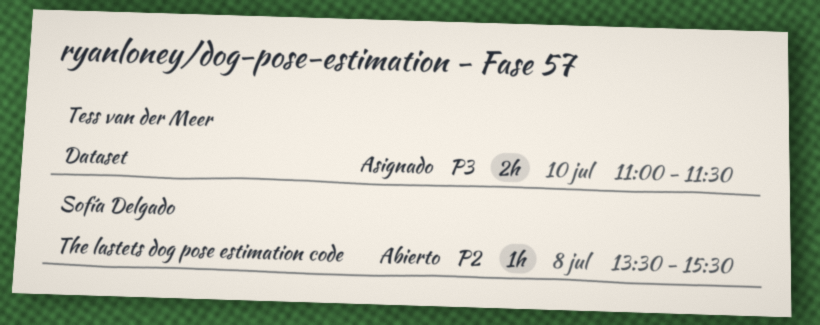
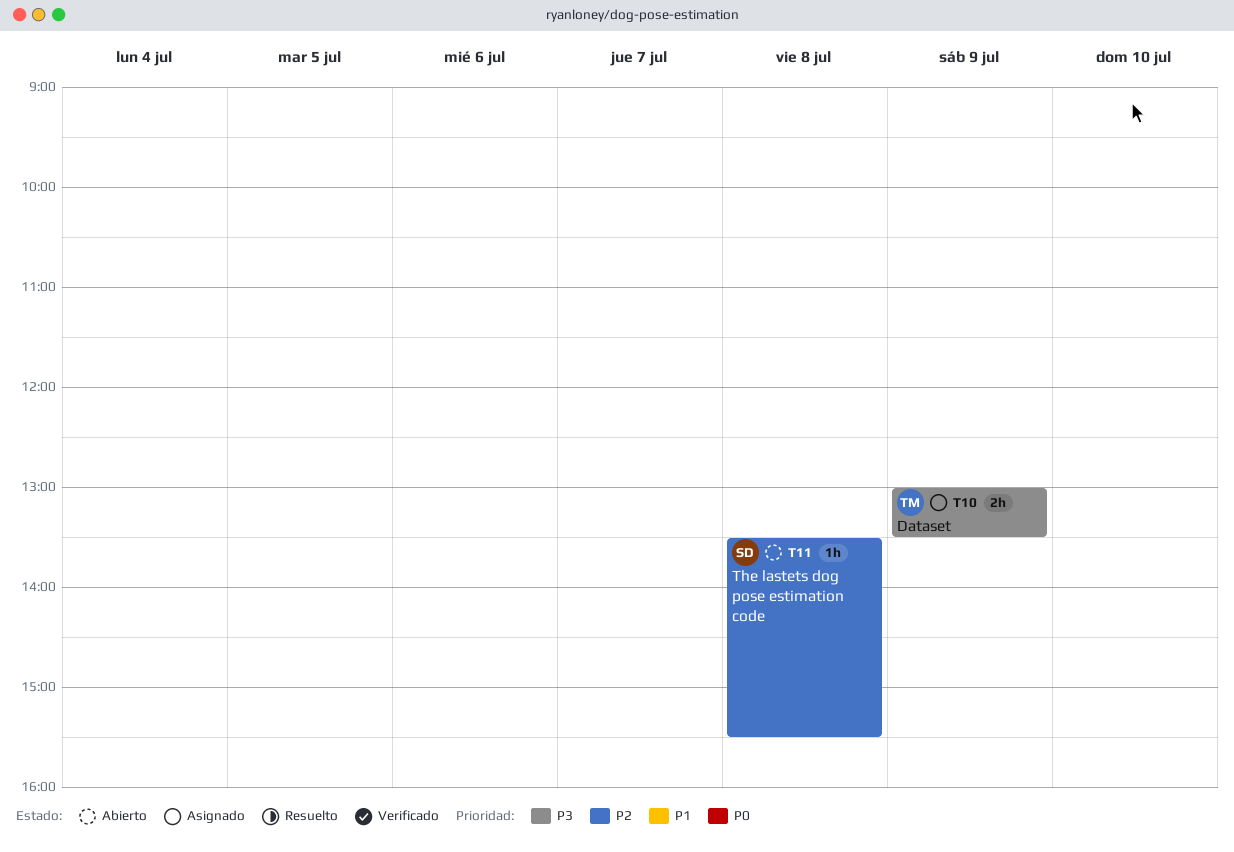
Dataset, day: Jul 10 -> Jul 9
Dataset, begins: 11:00 -> 13:00
Dataset, ends: 11:30 -> 13:30

